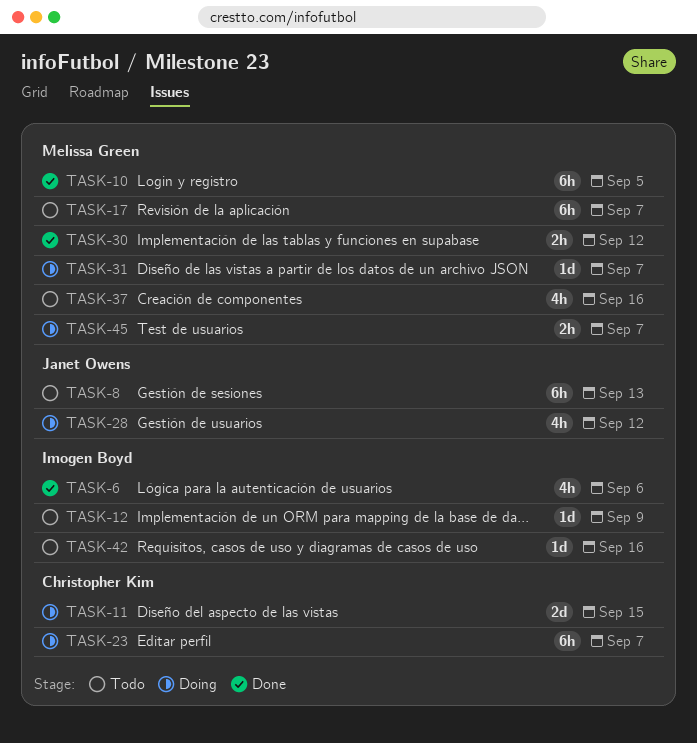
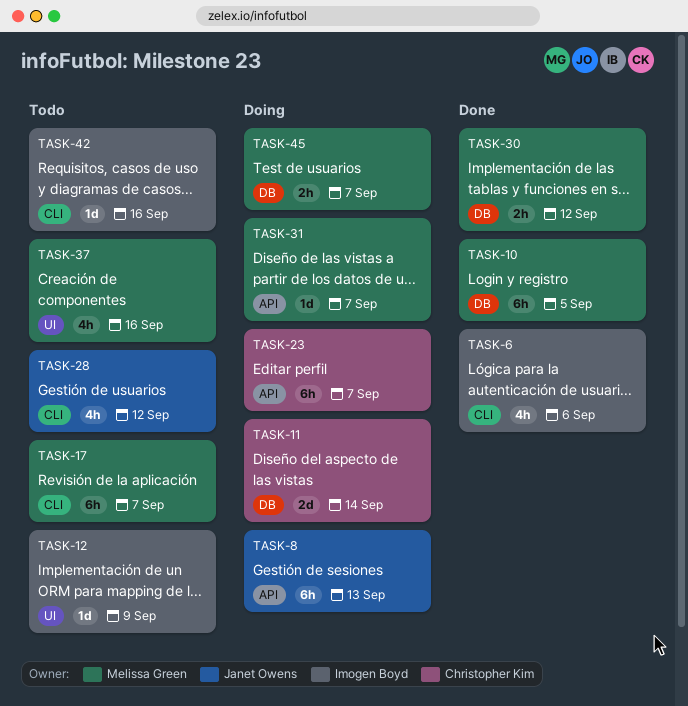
TASK-8, status: Todo -> Doing
TASK-11, due: Sep 15 -> Sep 14
TASK-28, status: Doing -> Todo

